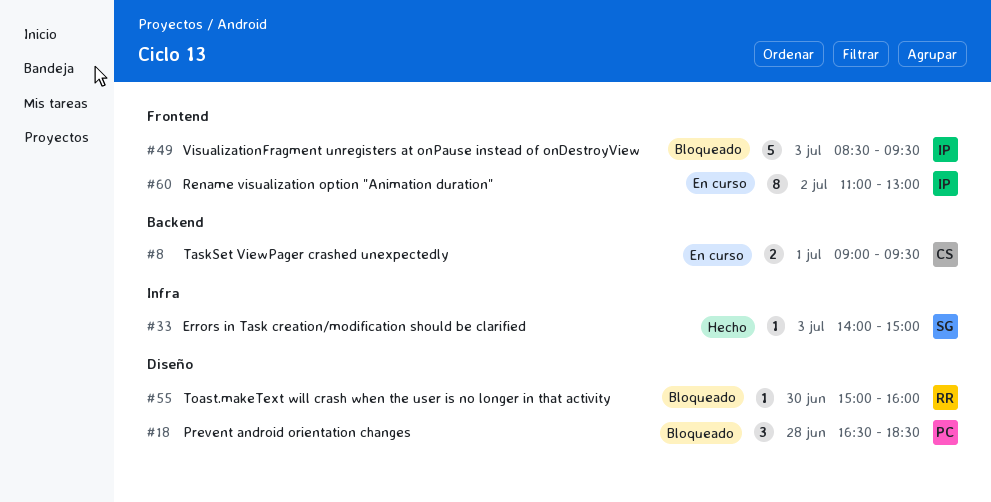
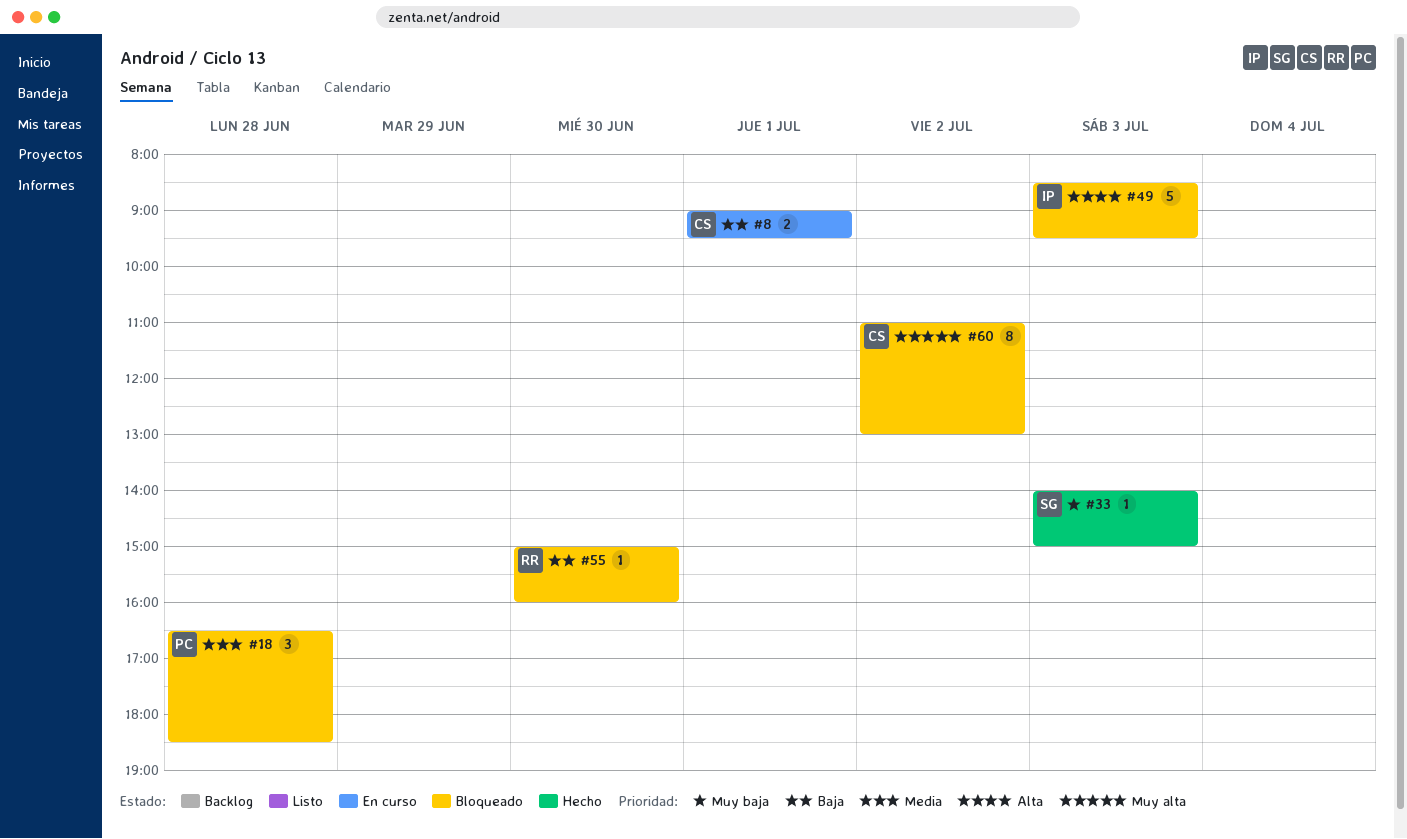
#60, status: En curso -> Bloqueado
#60, owner: IP -> CS

